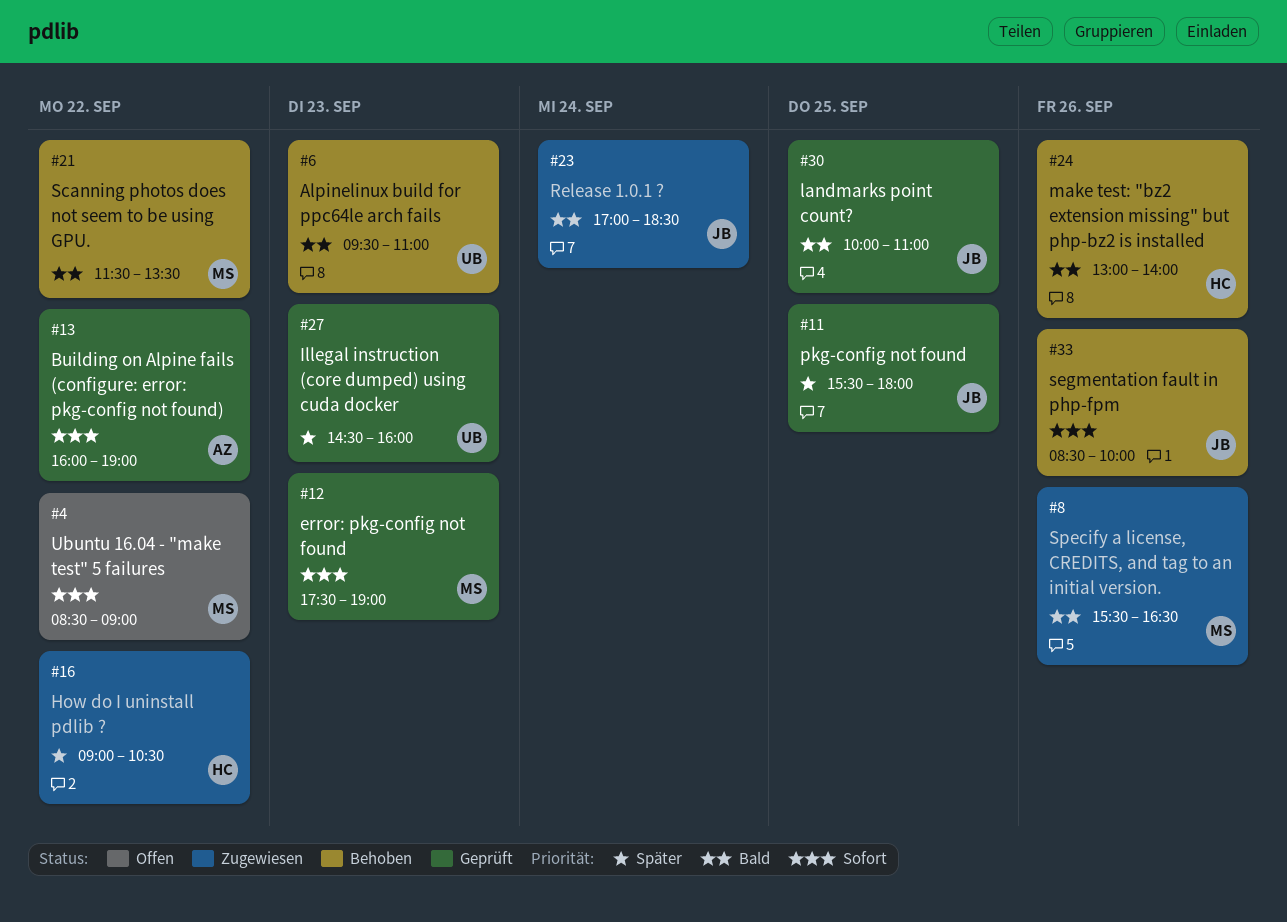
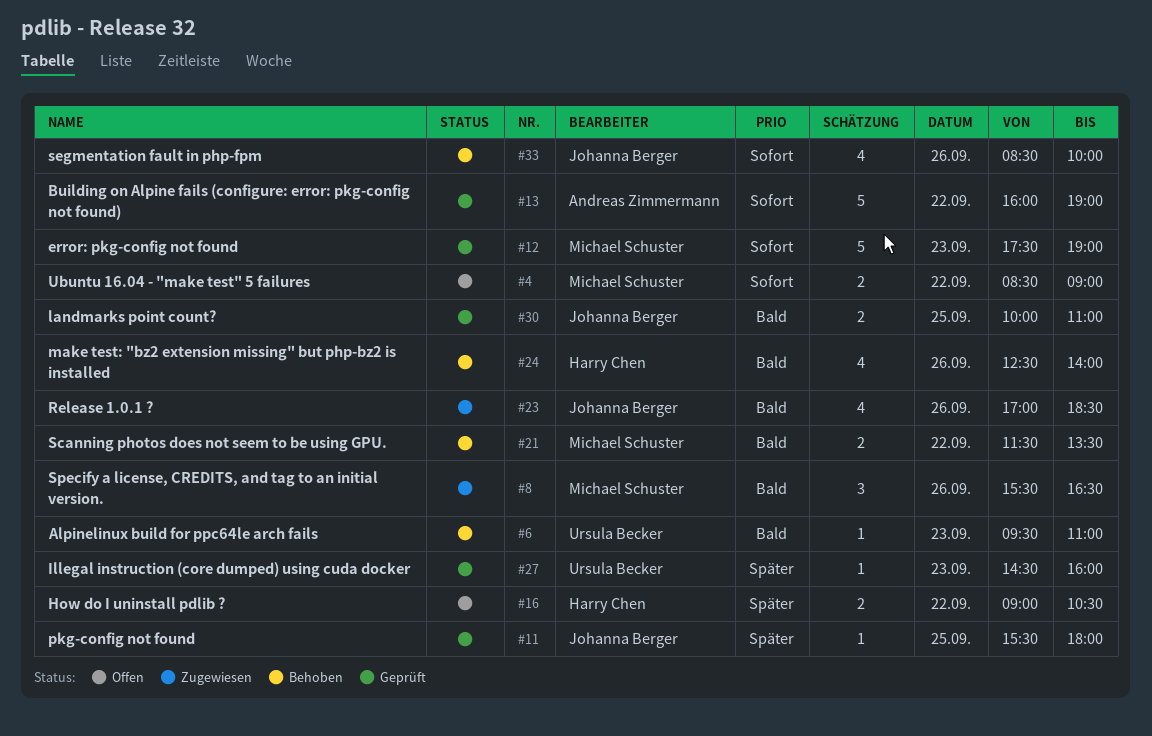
#16, status: Zugewiesen -> Offen
#23, day: Sep 24 -> Sep 26
#24, begins: 13:00 -> 12:30

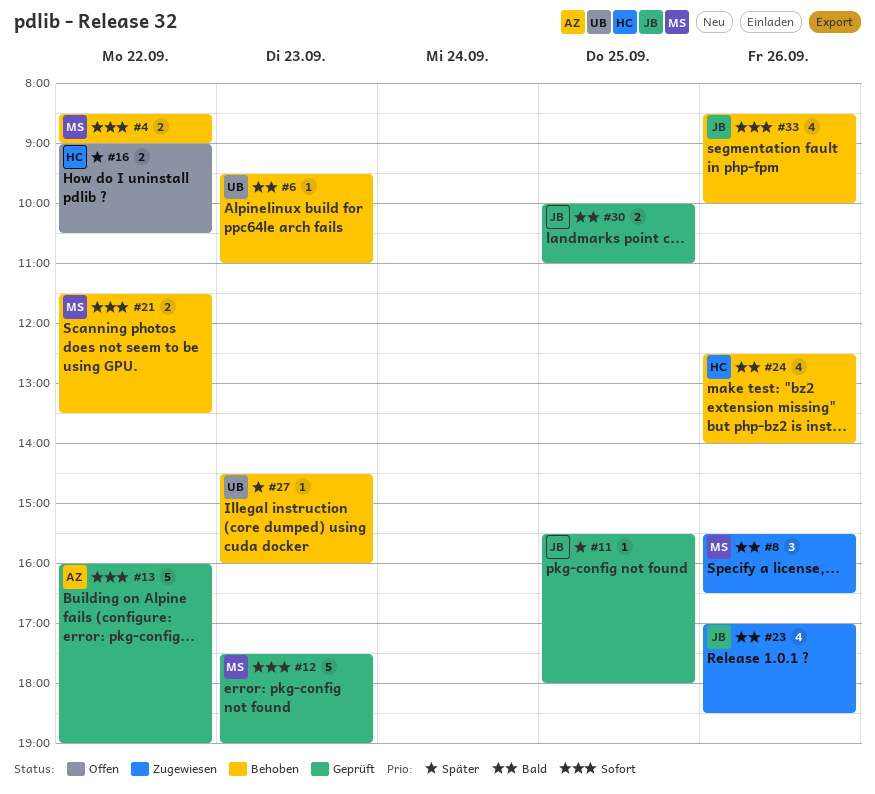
#4, status: Offen -> Behoben
#21, priority: Bald -> Sofort
#27, status: Geprüft -> Behoben

